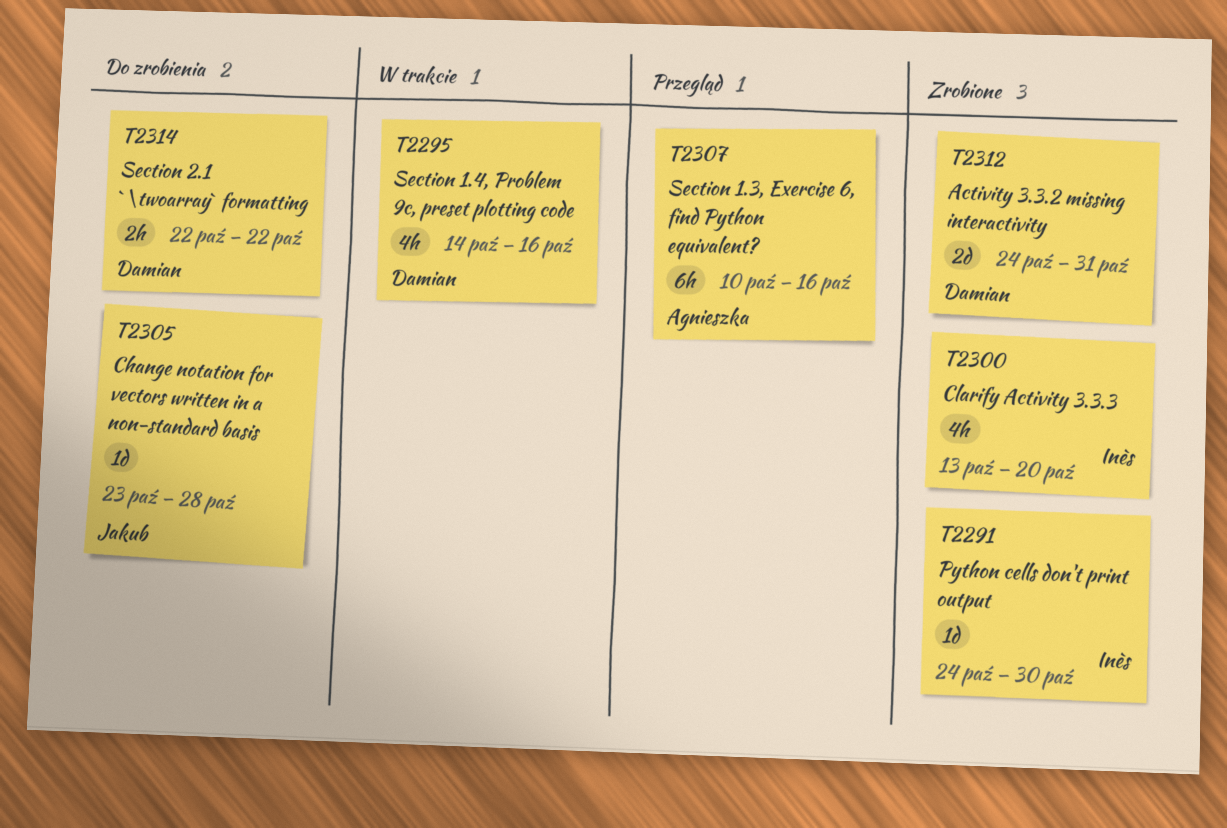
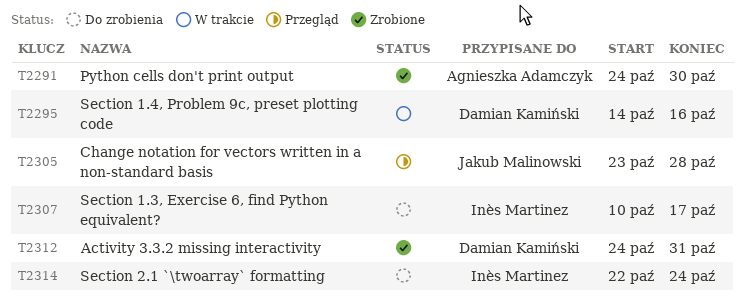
T2291, owner: Inès Martinez -> Agnieszka Adamczyk
T2300: present -> none
T2305, status: Do zrobienia -> Przegląd
T2307, status: Przegląd -> Do zrobienia
T2307, owner: Agnieszka Adamczyk -> Inès Martinez
T2307, due: Oct 16 -> Oct 17
T2314, owner: Damian Kamiński -> Inès Martinez
T2314, due: Oct 22 -> Oct 24

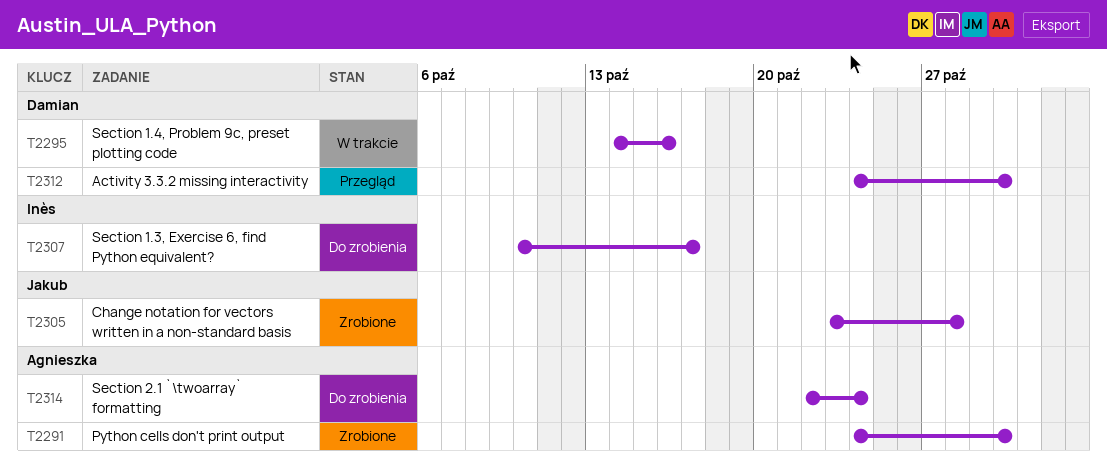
T2305, status: Przegląd -> Zrobione
T2312, status: Zrobione -> Przegląd
T2312, due: Oct 31 -> Oct 30
T2314, owner: Inès Martinez -> Agnieszka Adamczyk

